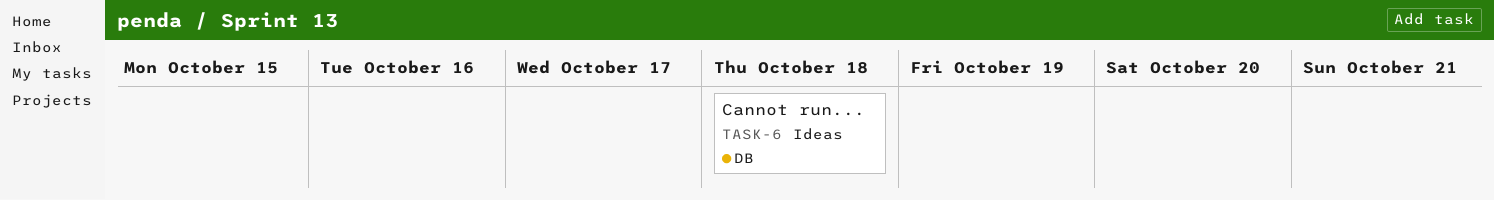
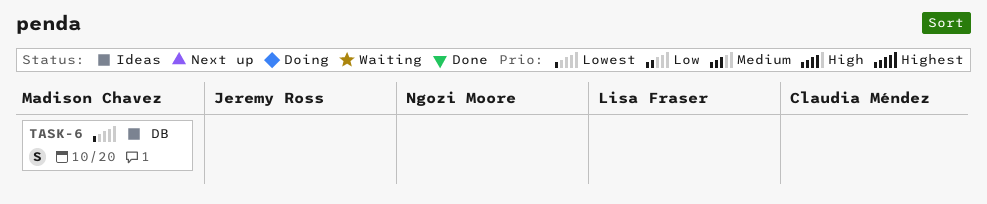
TASK-6, due: Oct 18 -> Oct 20

